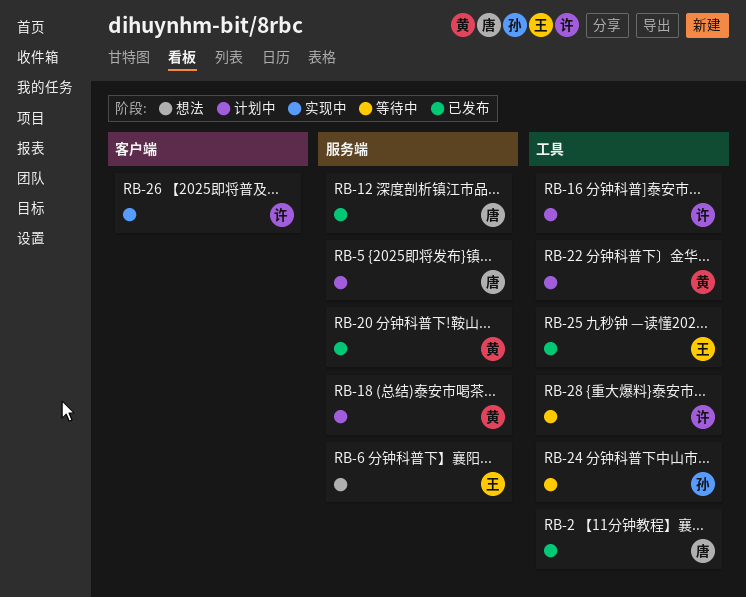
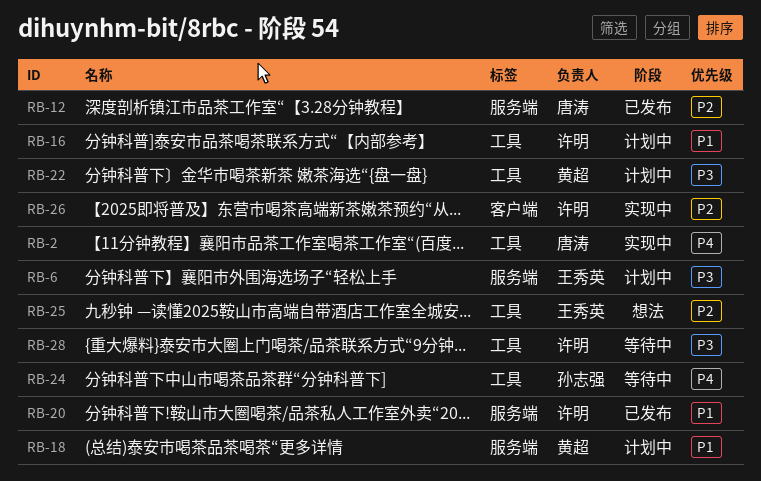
RB-2, status: 已发布 -> 实现中
RB-5: present -> none
RB-6, status: 想法 -> 计划中
RB-20, owner: 黄超 -> 许明
RB-25, status: 已发布 -> 想法

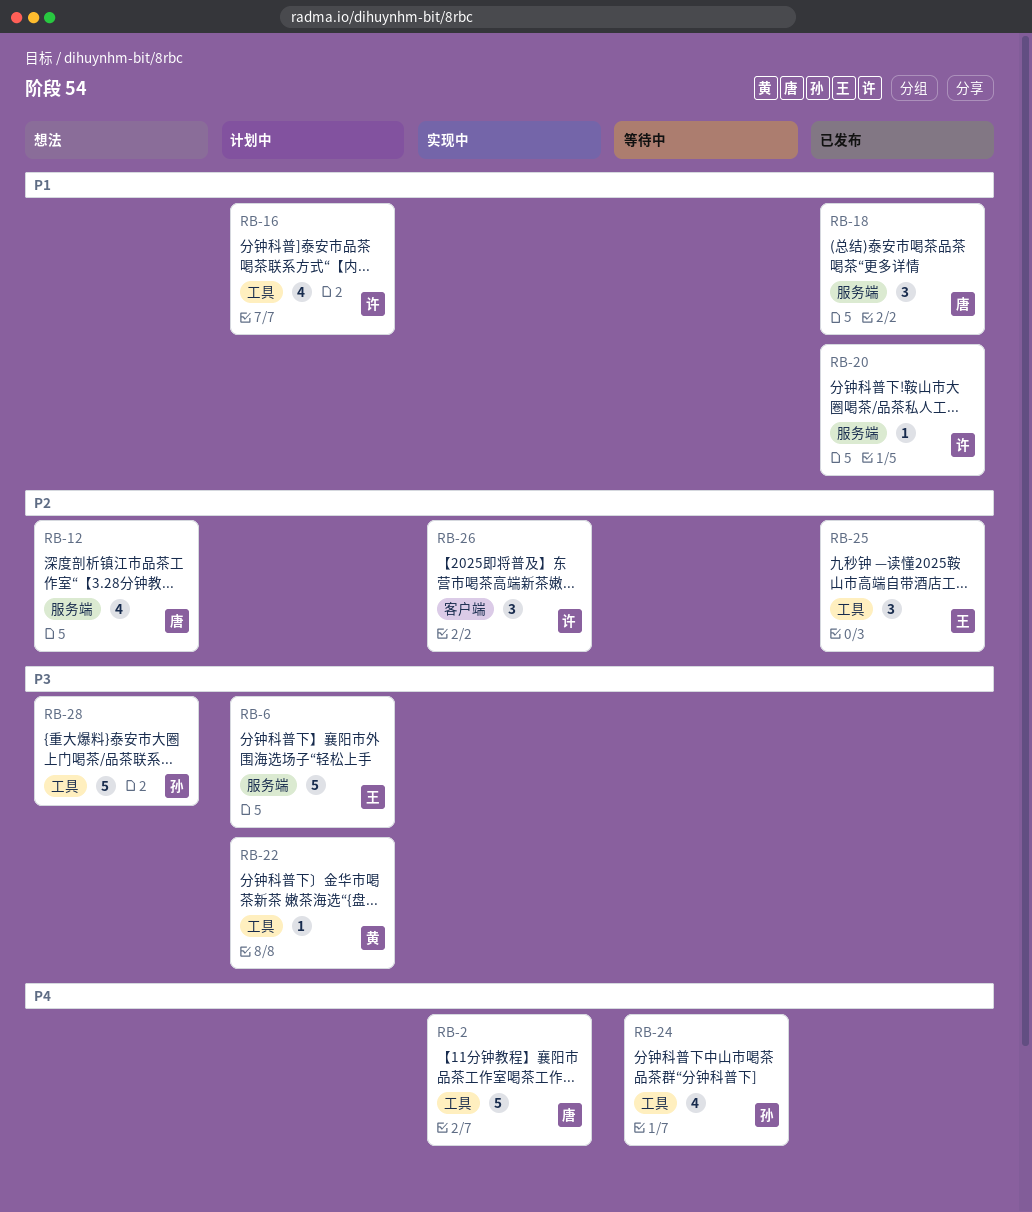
RB-12, status: 已发布 -> 想法
RB-18, status: 计划中 -> 已发布
RB-18, owner: 黄超 -> 唐涛
RB-25, status: 想法 -> 已发布
RB-28, status: 等待中 -> 想法
RB-28, owner: 许明 -> 孙志强

